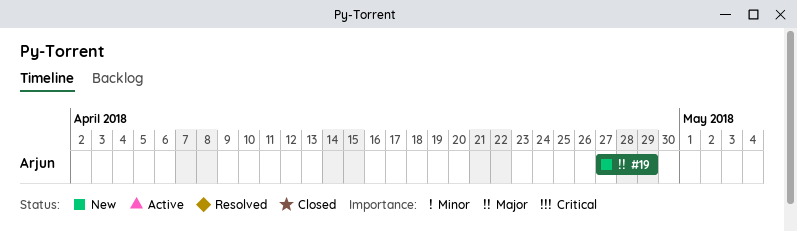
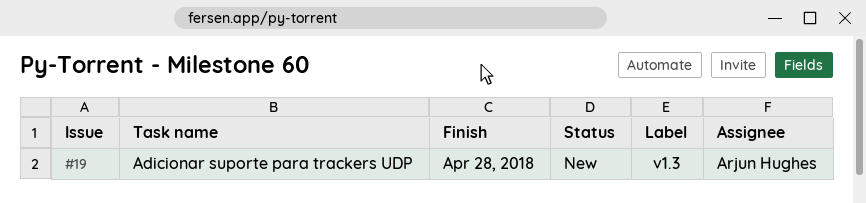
#19, due: Apr 29 -> Apr 28

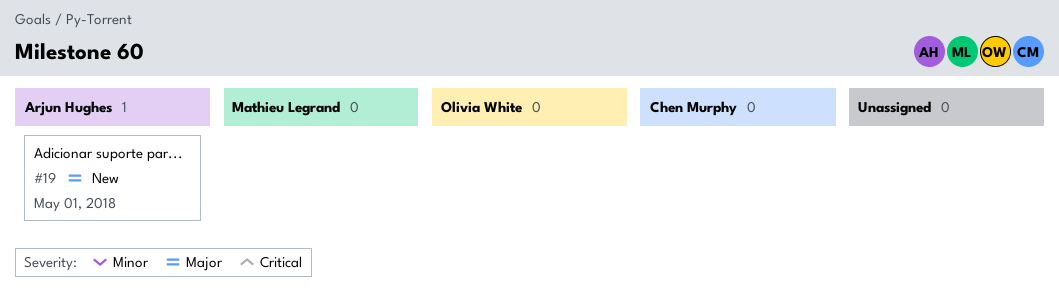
#19, due: Apr 28 -> May 1

